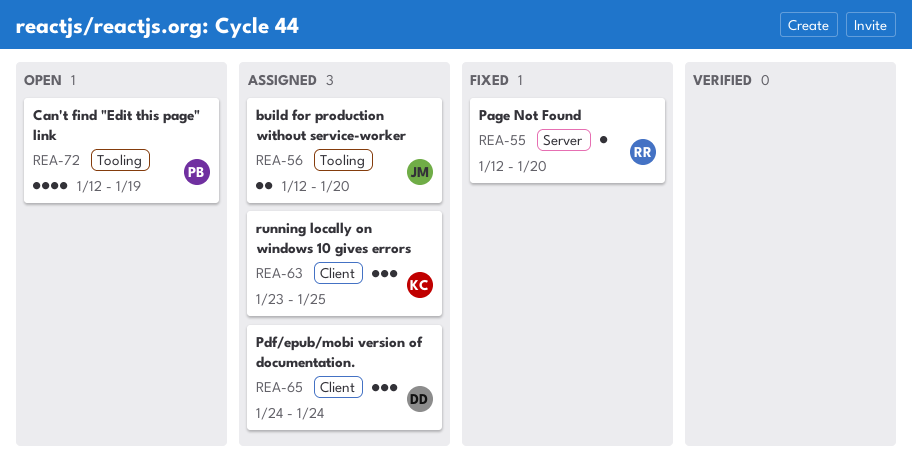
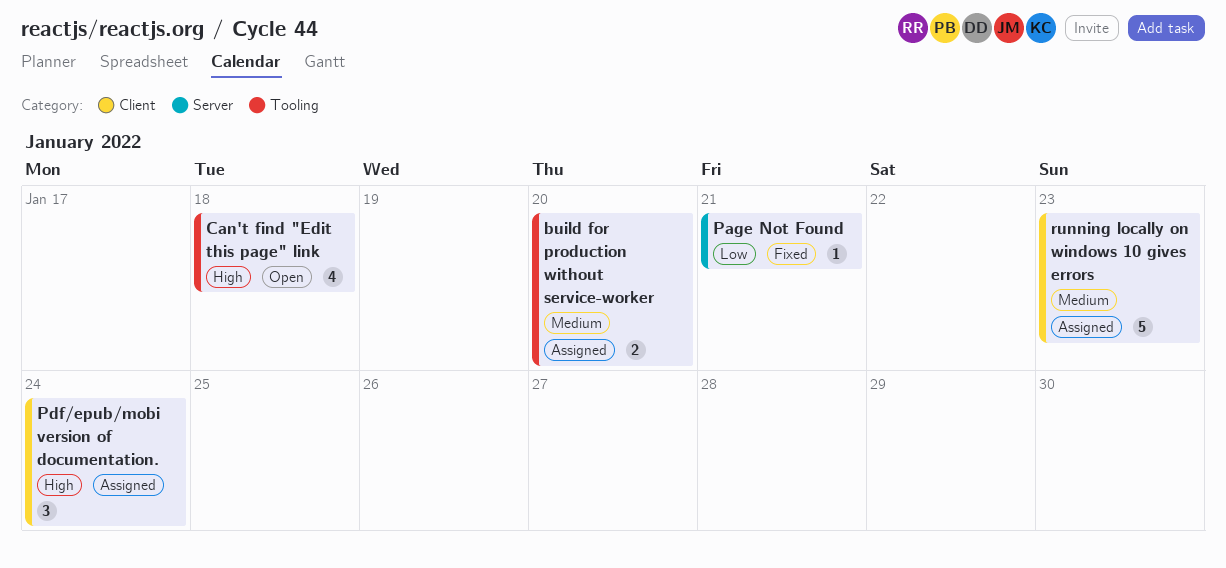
Can't find "Edit this page" link, due: Jan 19 -> Jan 18
Page Not Found, due: Jan 20 -> Jan 21
running locally on windows 10 gives errors, estimate: 3 -> 5
running locally on windows 10 gives errors, due: Jan 25 -> Jan 23

